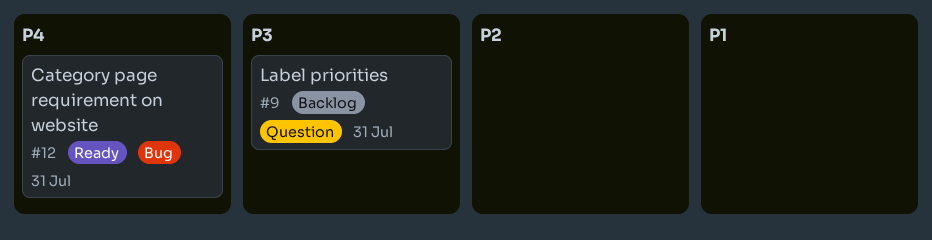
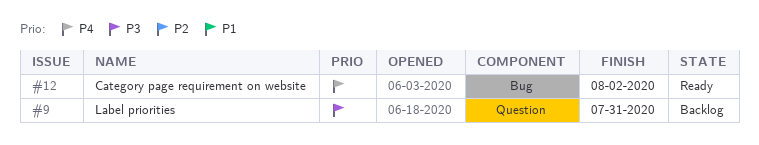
#12, due: Jul 31 -> Aug 2

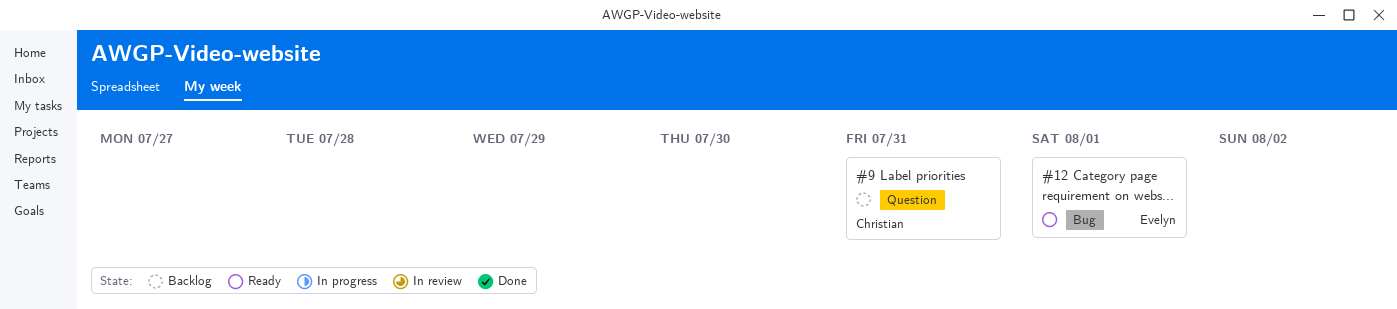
#12, due: Aug 2 -> Aug 1

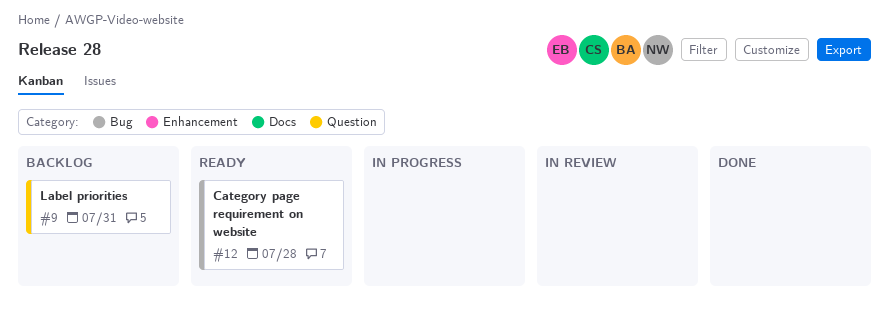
#12, due: Aug 1 -> Jul 28

